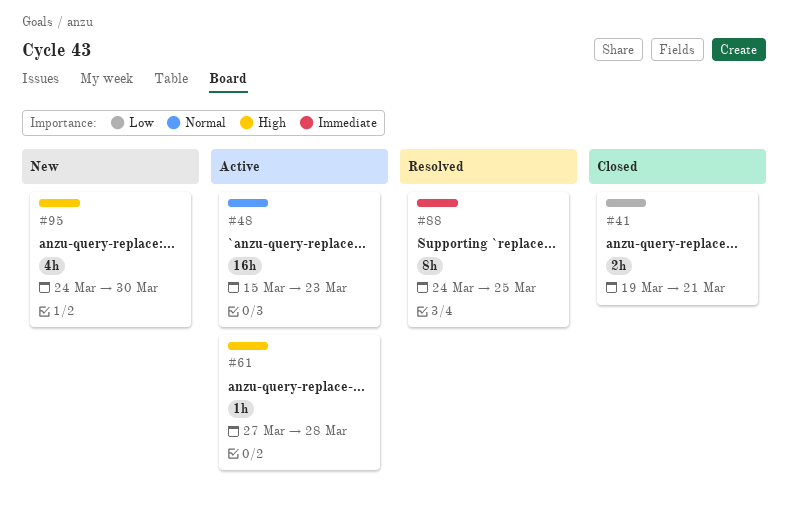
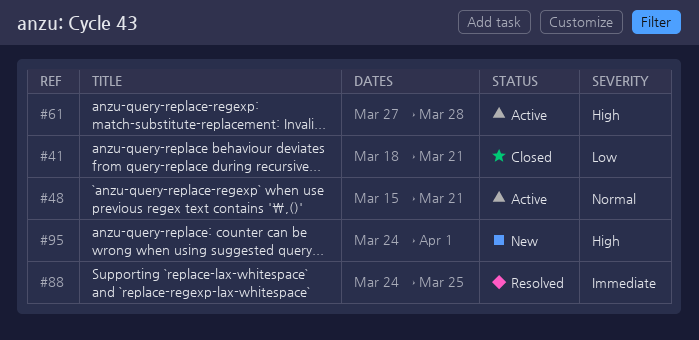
#41, start: Mar 19 -> Mar 18
#48, due: Mar 23 -> Mar 21
#95, due: Mar 30 -> Apr 1

